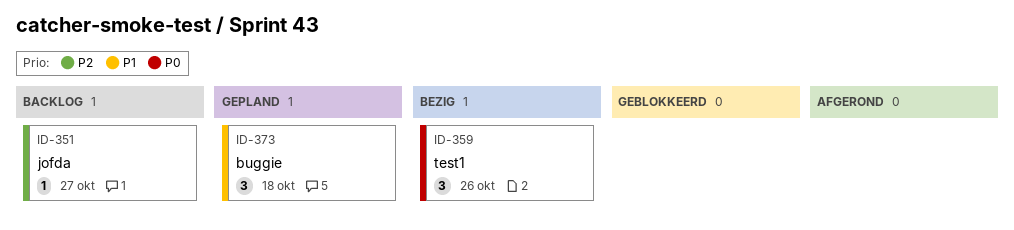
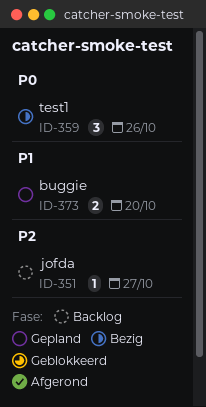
ID-373, estimate: 3 -> 2
ID-373, due: Oct 18 -> Oct 20

